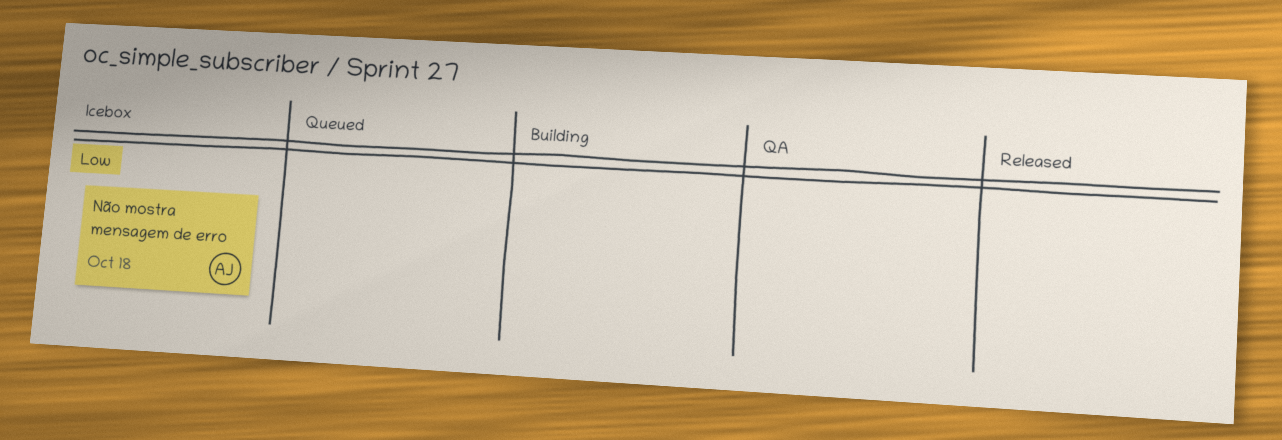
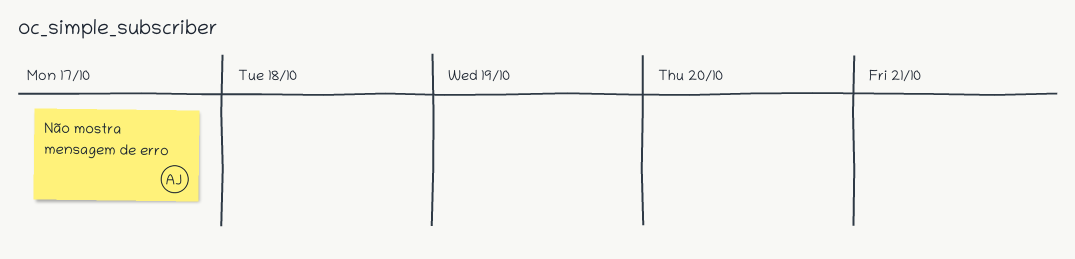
Não mostra mensagem de erro, due: Oct 18 -> Oct 17

